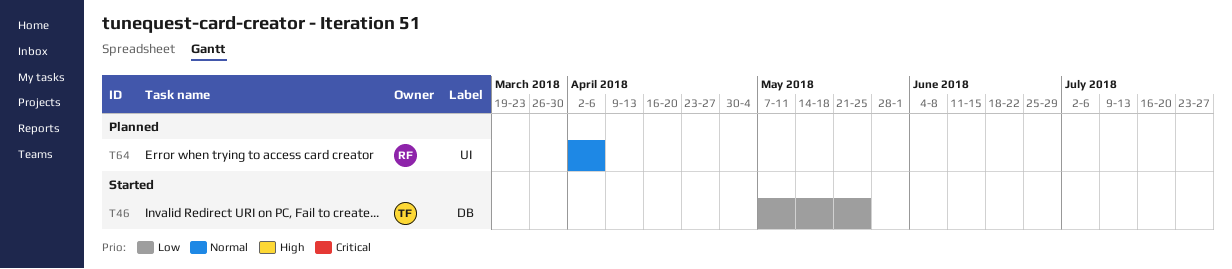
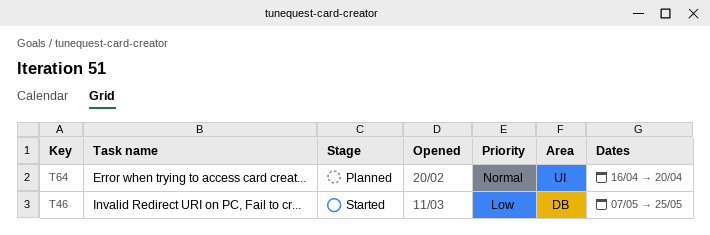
T64, start: Apr 2 -> Apr 16
T64, due: Apr 6 -> Apr 20

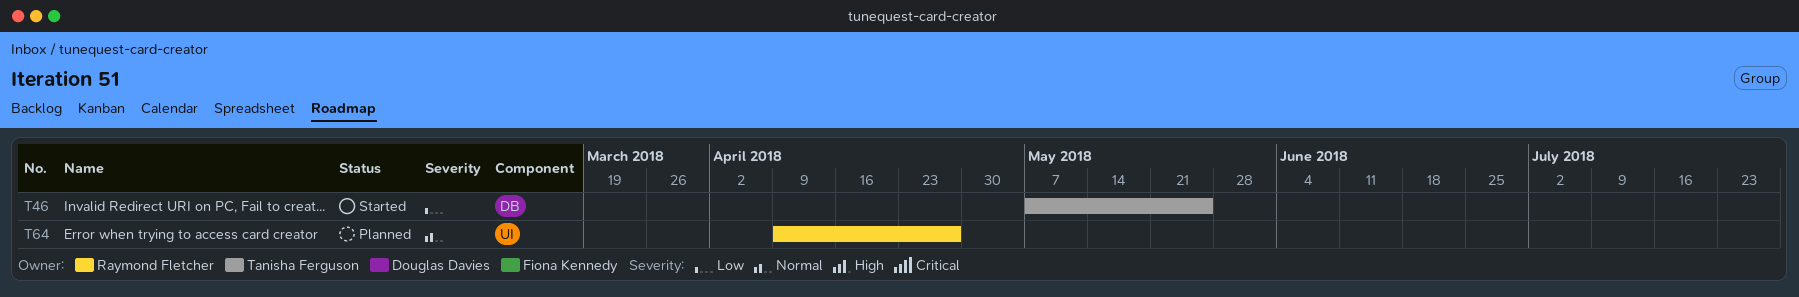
T64, start: Apr 16 -> Apr 9
T64, due: Apr 20 -> Apr 27

